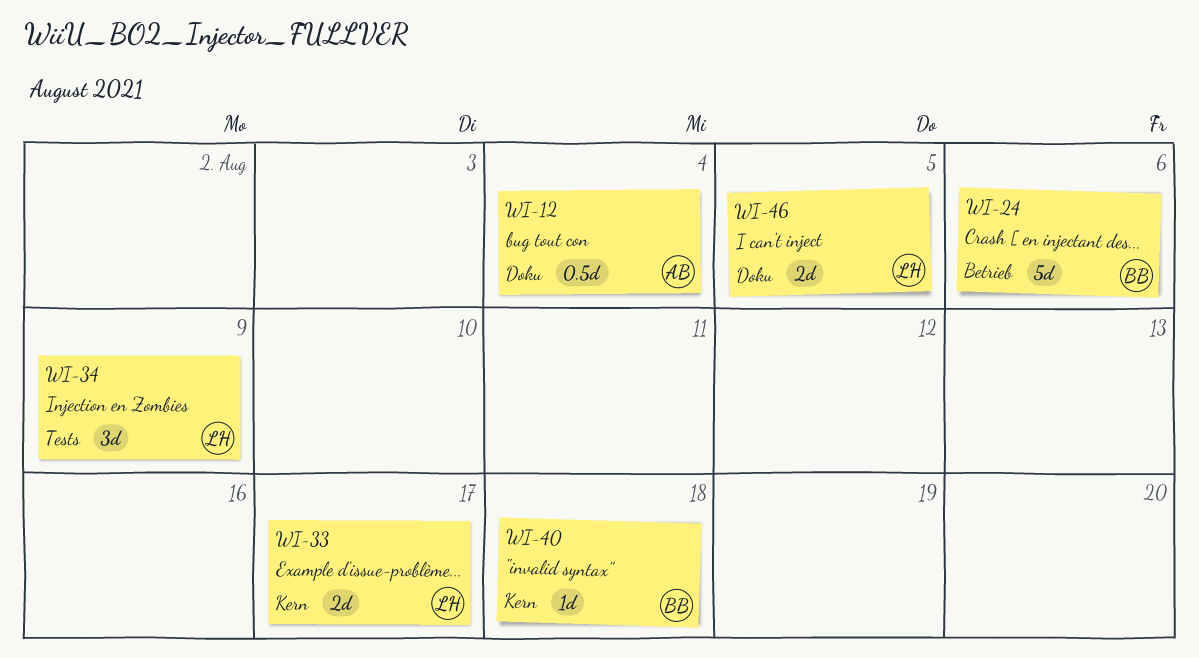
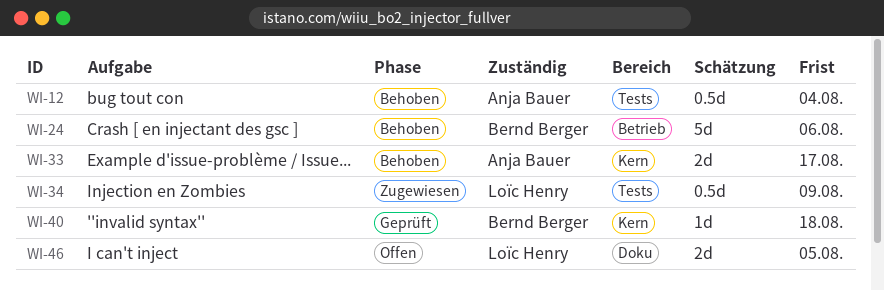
WI-12, label: Doku -> Tests
WI-33, owner: Loïc Henry -> Anja Bauer
WI-34, estimate: 3d -> 0.5d

